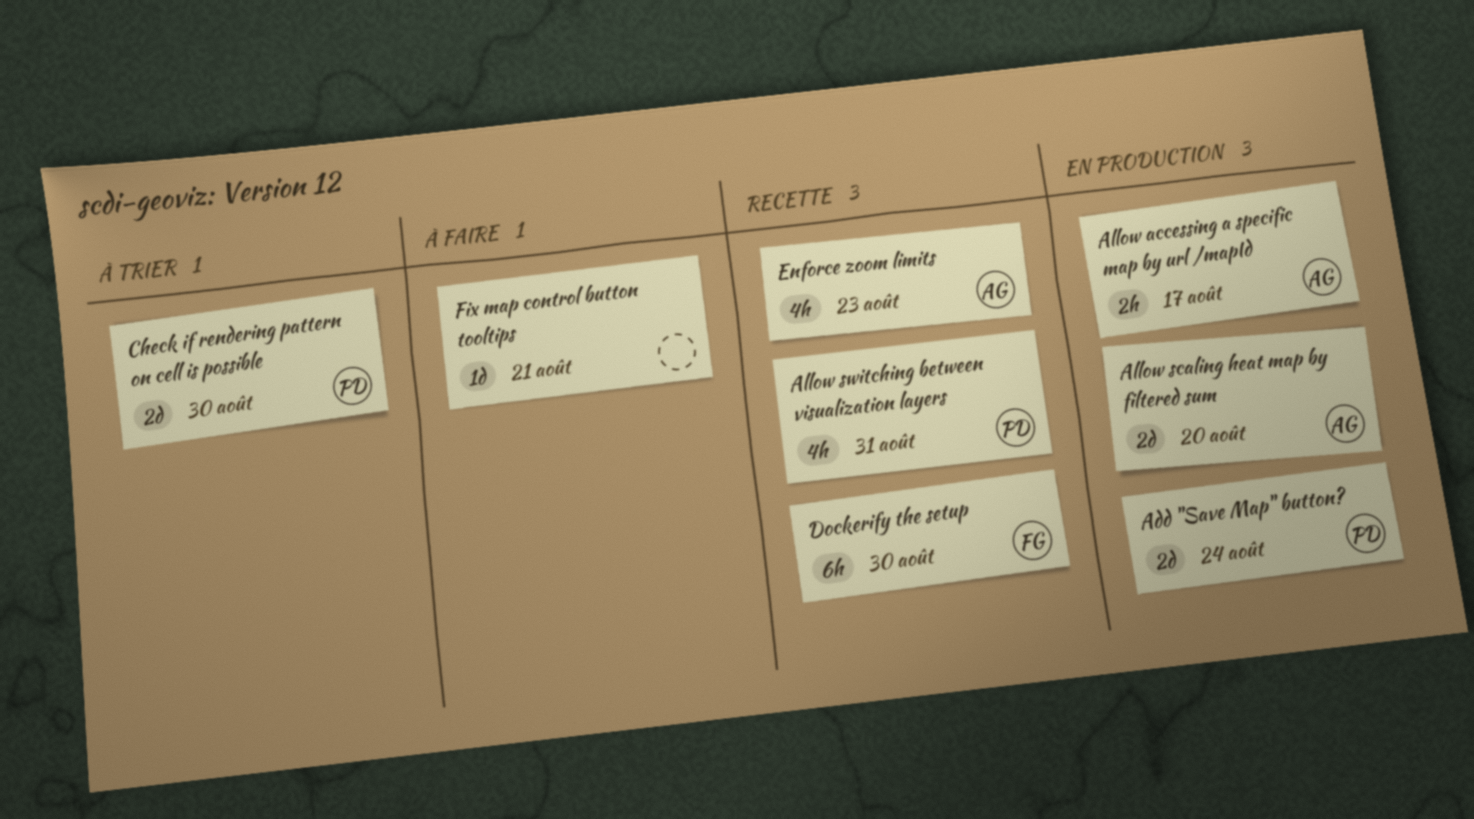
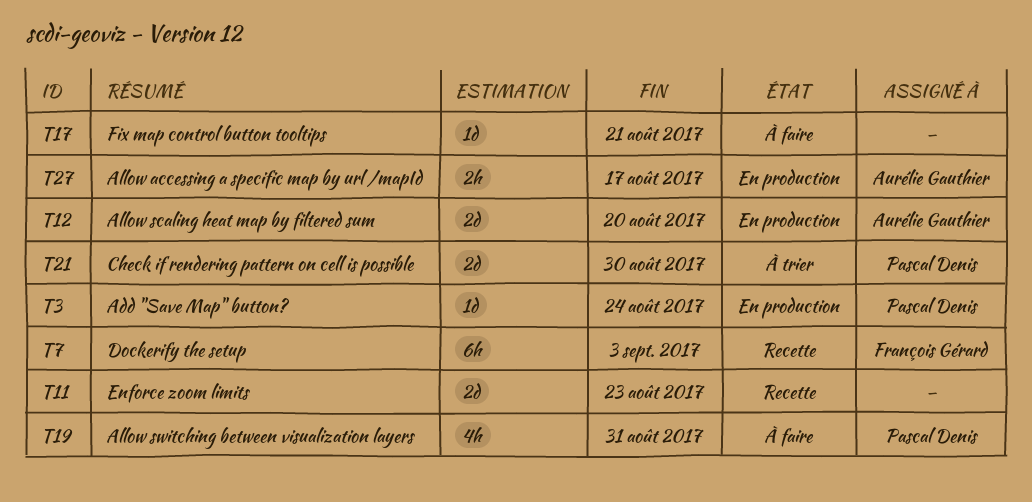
Add "Save Map" button?, estimate: 2d -> 1d
Allow switching between visualization layers, status: Recette -> À faire
Dockerify the setup, due: Aug 30 -> Sep 3
Enforce zoom limits, owner: Aurélie Gauthier -> none
Enforce zoom limits, estimate: 4h -> 2d

